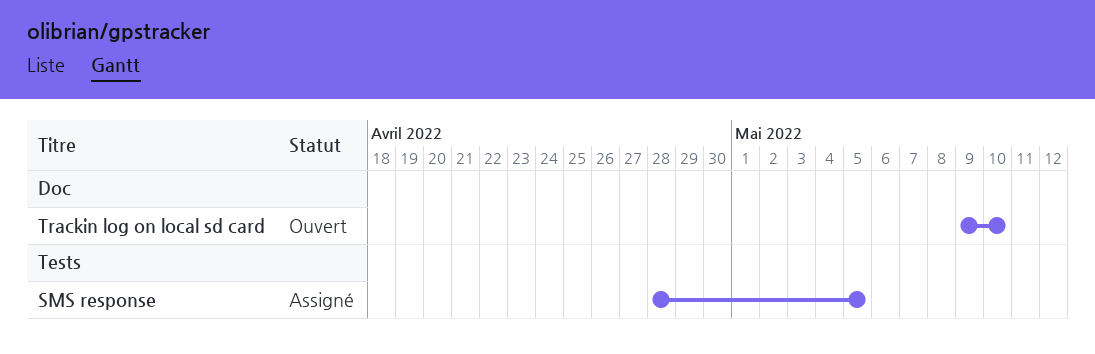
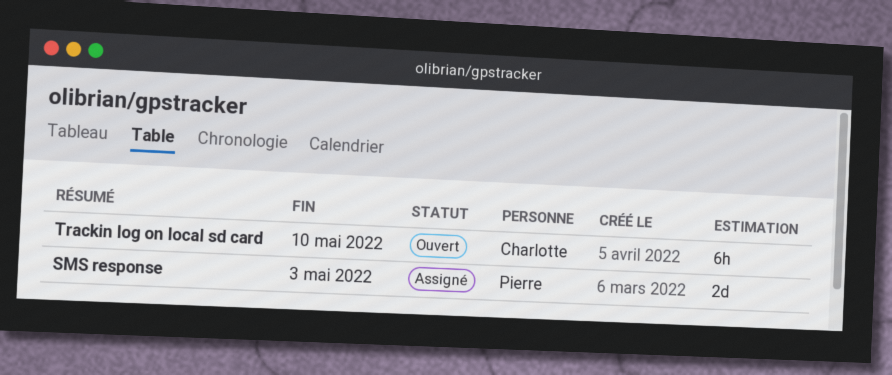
SMS response, due: May 5 -> May 3

